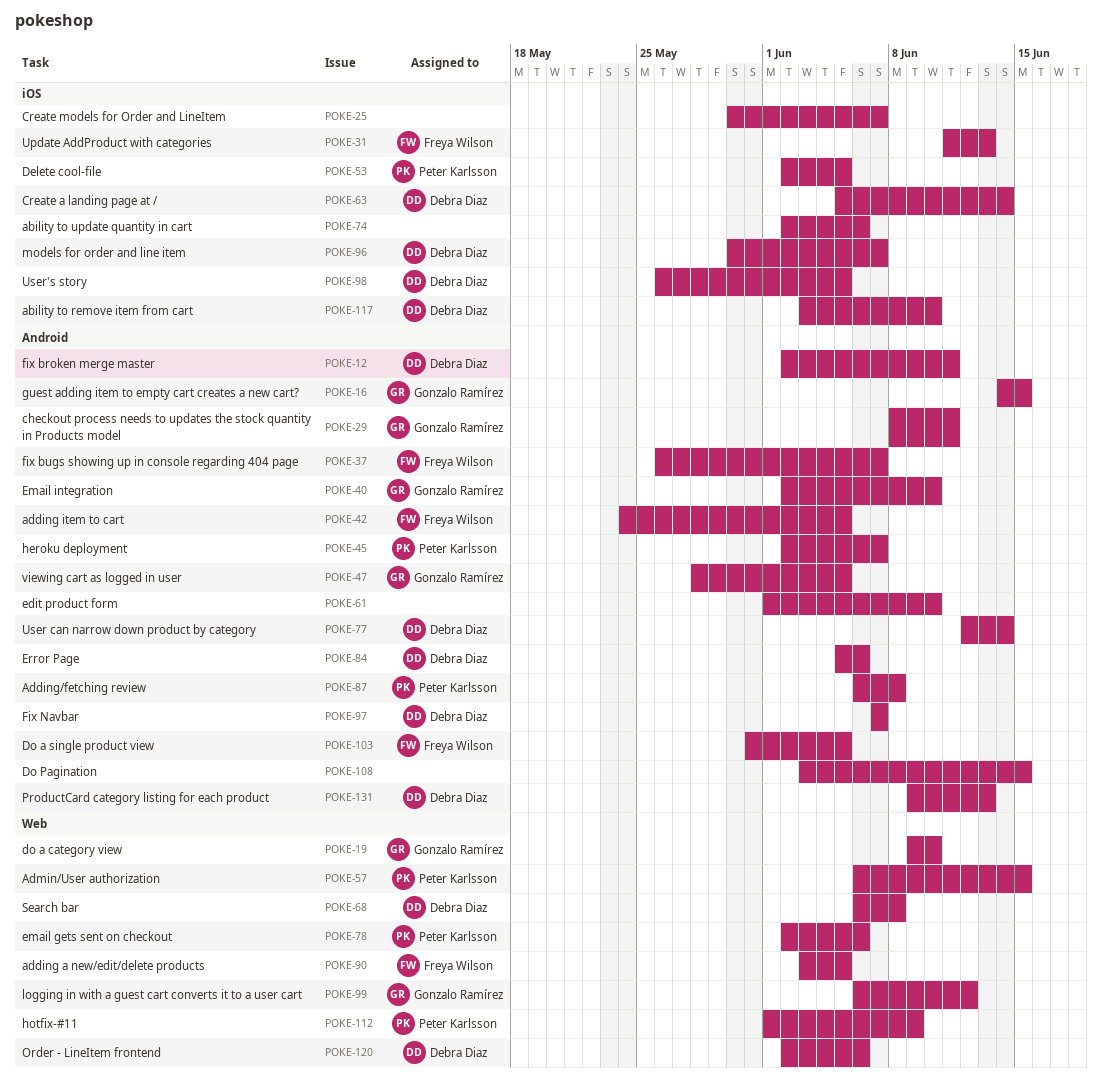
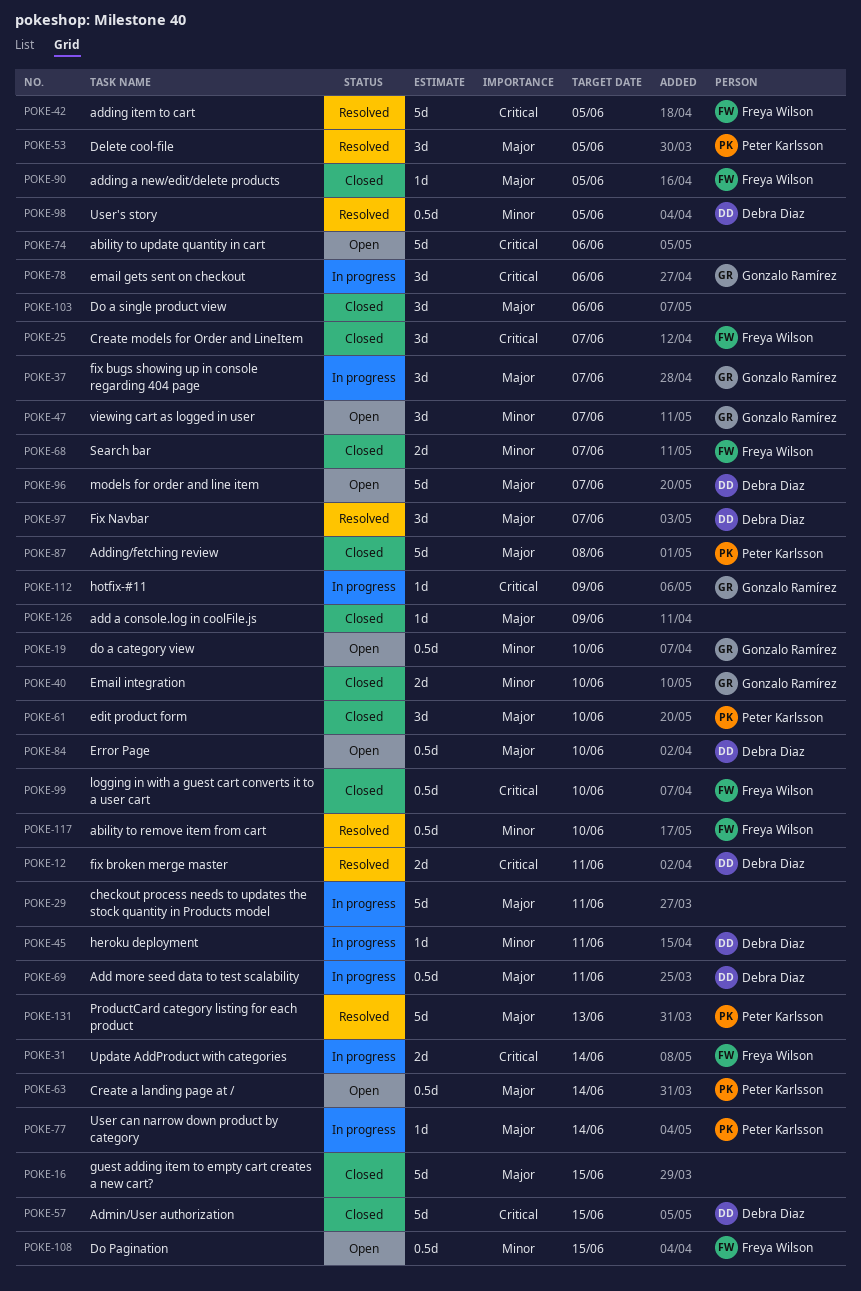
POKE-16, owner: Gonzalo Ramírez -> none
POKE-25, owner: none -> Freya Wilson
POKE-29, owner: Gonzalo Ramírez -> none
POKE-31, due: Jun 13 -> Jun 14
POKE-37, owner: Freya Wilson -> Gonzalo Ramírez
POKE-45, owner: Peter Karlsson -> Debra Diaz
POKE-45, due: Jun 7 -> Jun 11
POKE-47, due: Jun 5 -> Jun 7
POKE-57, owner: Peter Karlsson -> Debra Diaz
POKE-61, owner: none -> Peter Karlsson
POKE-63, owner: Debra Diaz -> Peter Karlsson
POKE-68, owner: Debra Diaz -> Freya Wilson
POKE-68, due: Jun 8 -> Jun 7
POKE-69: none -> present
POKE-77, owner: Debra Diaz -> Peter Karlsson
POKE-78, owner: Peter Karlsson -> Gonzalo Ramírez
POKE-84, due: Jun 6 -> Jun 10
POKE-99, owner: Gonzalo Ramírez -> Freya Wilson
POKE-99, due: Jun 12 -> Jun 10
POKE-103, owner: Freya Wilson -> none
POKE-103, due: Jun 5 -> Jun 6
POKE-108, owner: none -> Freya Wilson
POKE-112, owner: Peter Karlsson -> Gonzalo Ramírez
POKE-117, owner: Debra Diaz -> Freya Wilson
POKE-120: present -> none
POKE-126: none -> present
POKE-131, owner: Debra Diaz -> Peter Karlsson

